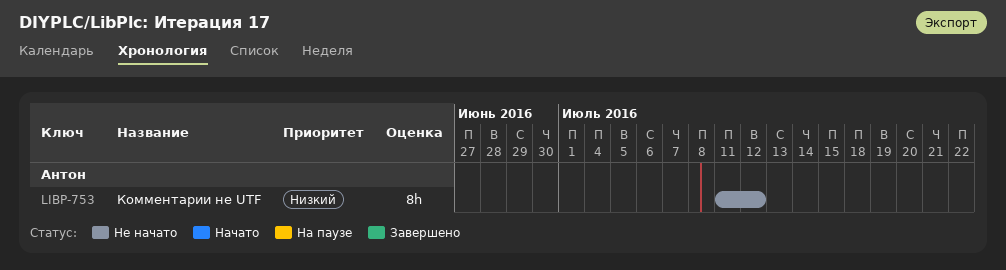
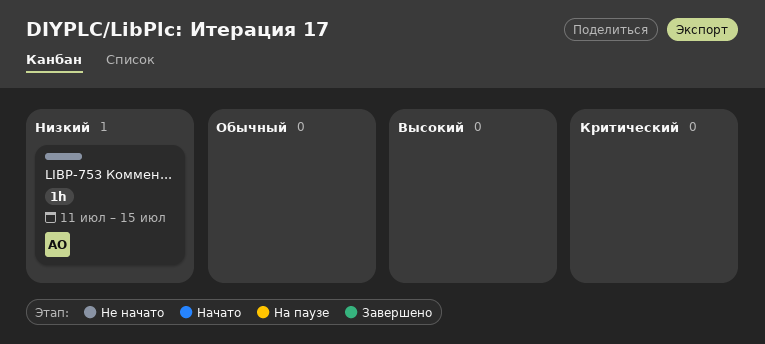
LIBP-753, estimate: 8h -> 1h
LIBP-753, due: Jul 12 -> Jul 15

